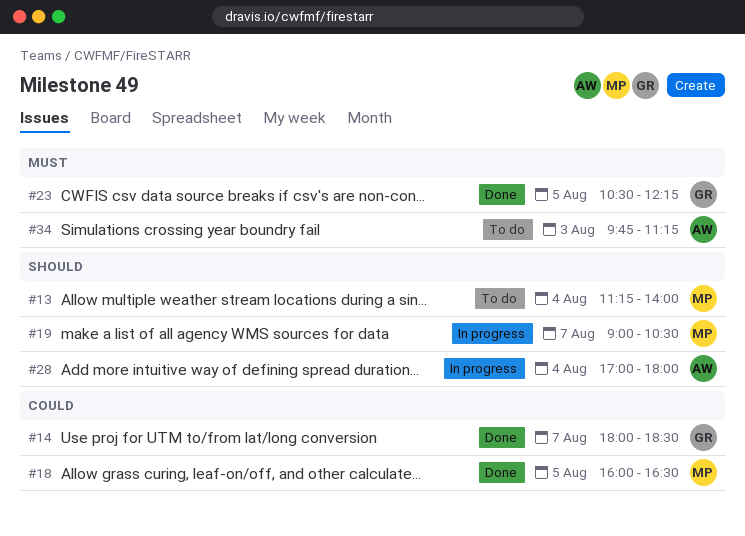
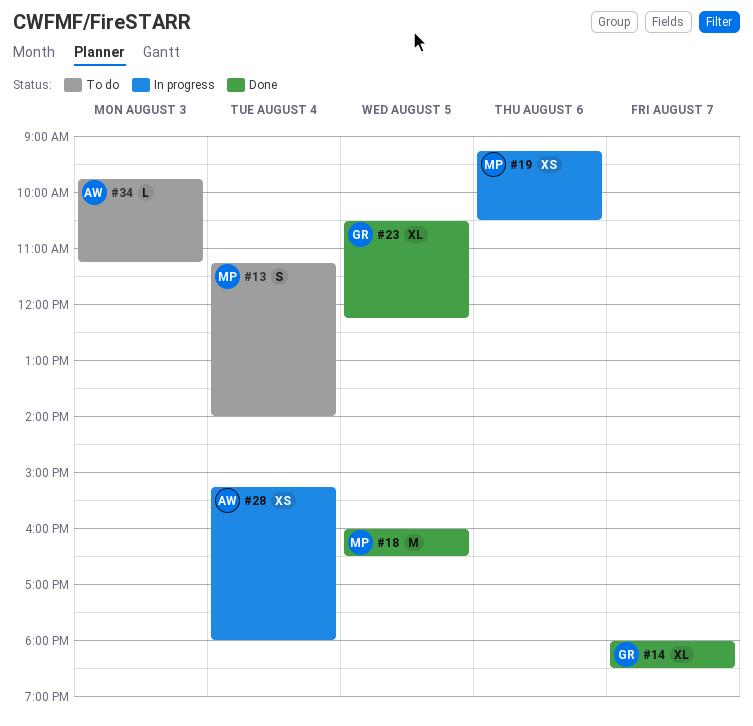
#19, day: Aug 7 -> Aug 6
#19, begins: 09:00 -> 09:15
#28, begins: 17:00 -> 15:15

